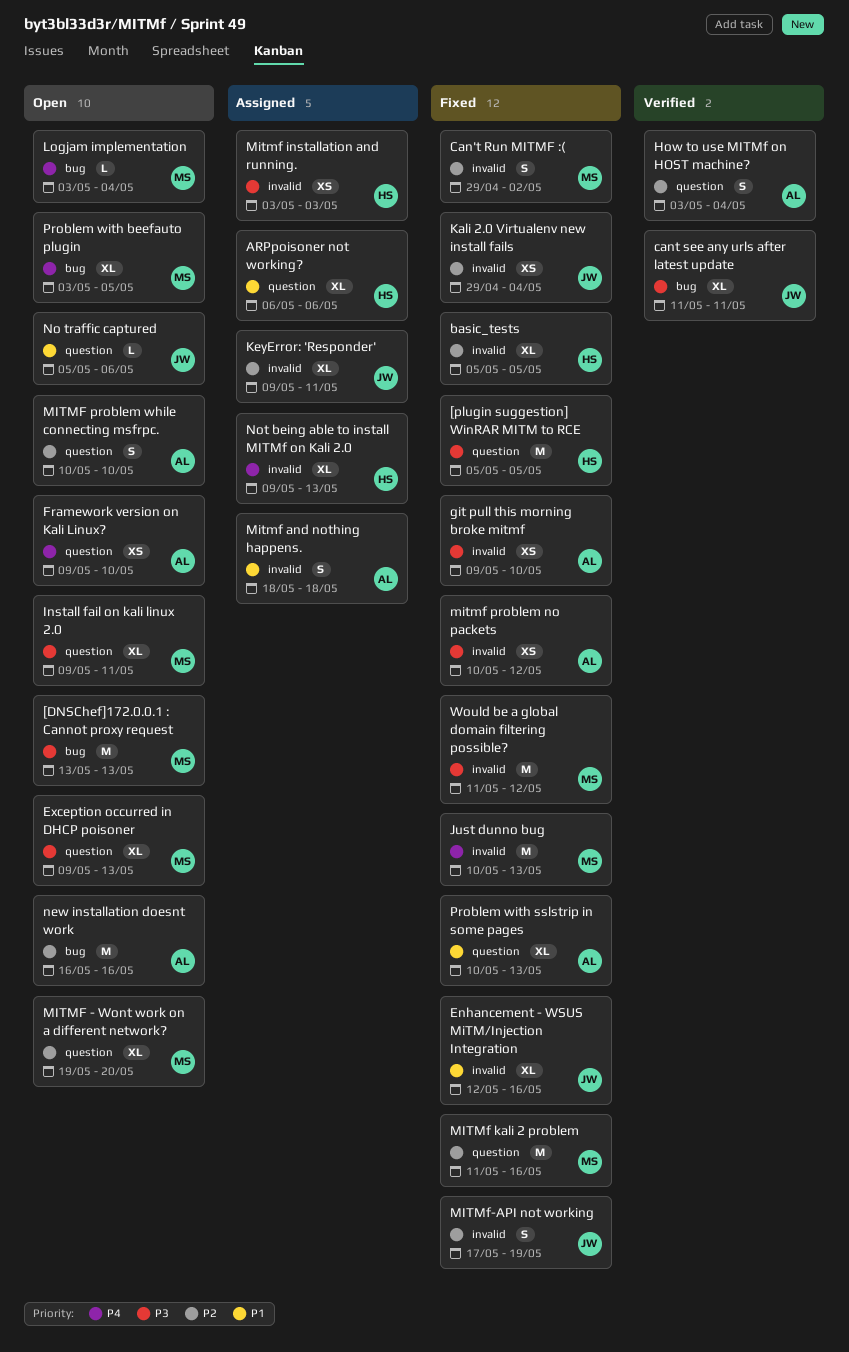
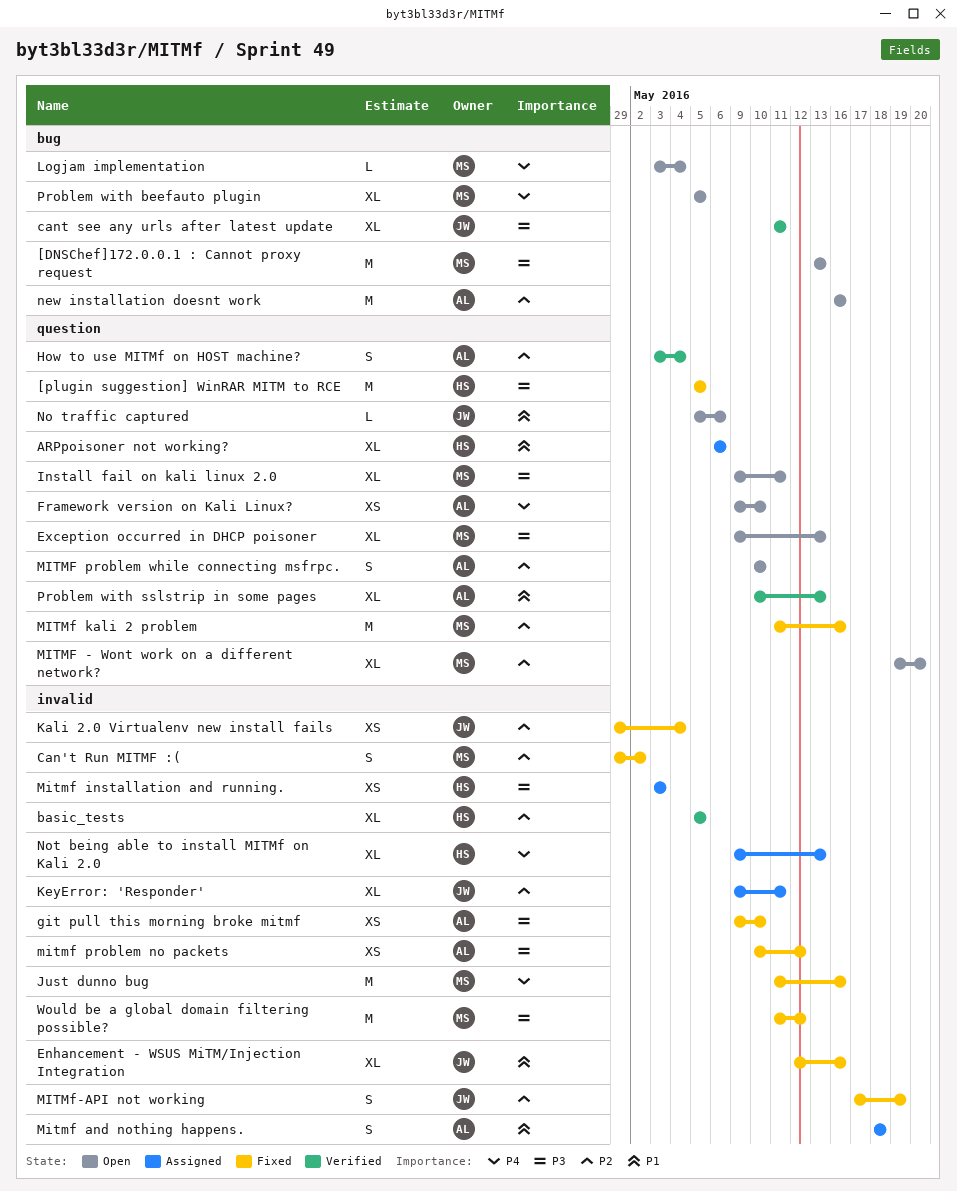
basic_tests, status: Fixed -> Verified
Just dunno bug, start: May 10 -> May 11
Just dunno bug, due: May 13 -> May 16
Problem with beefauto plugin, start: May 3 -> May 5
Problem with sslstrip in some pages, status: Fixed -> Verified

